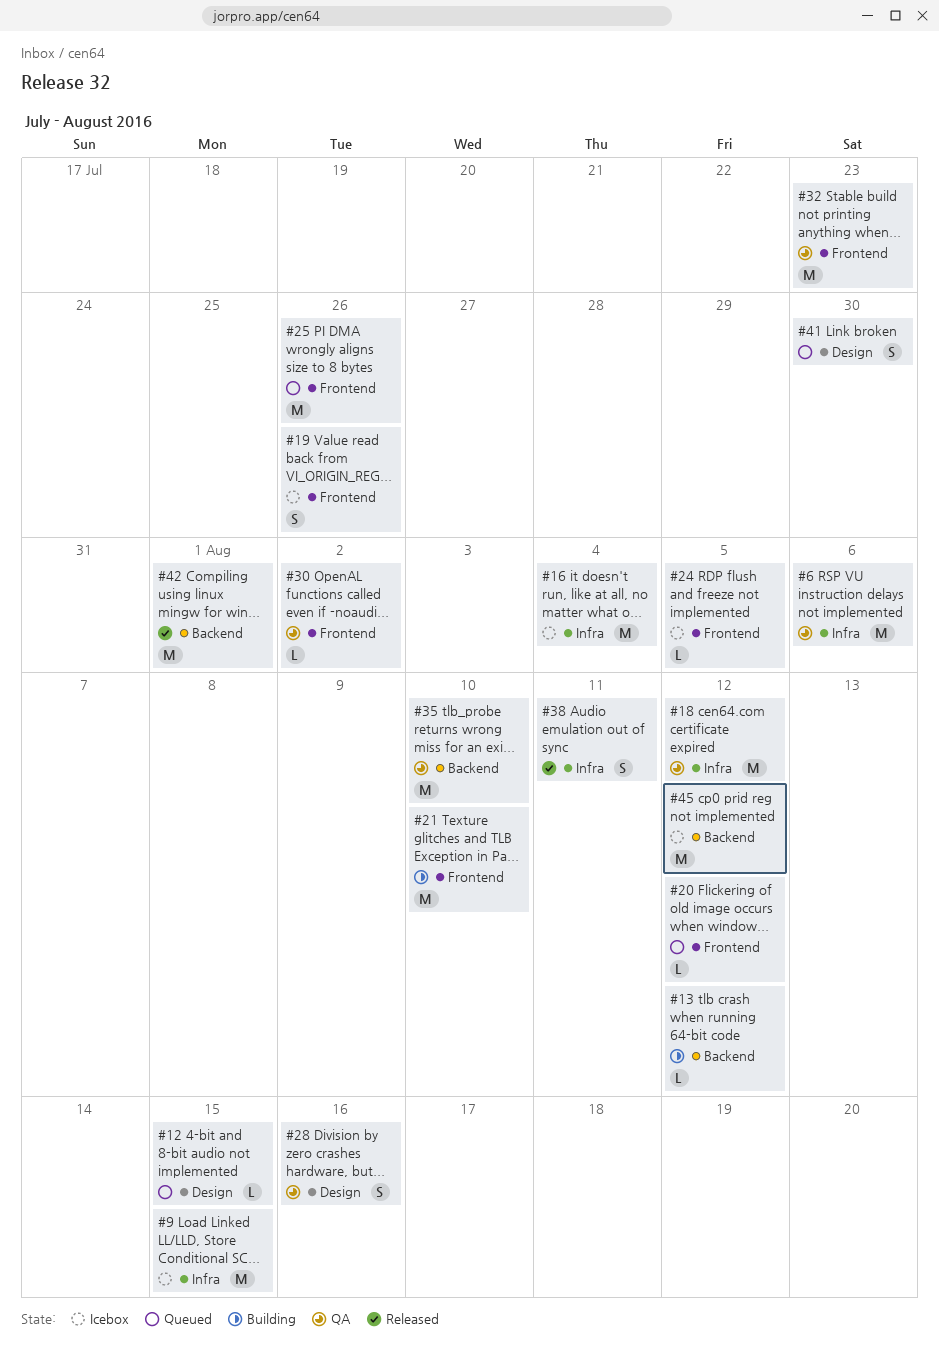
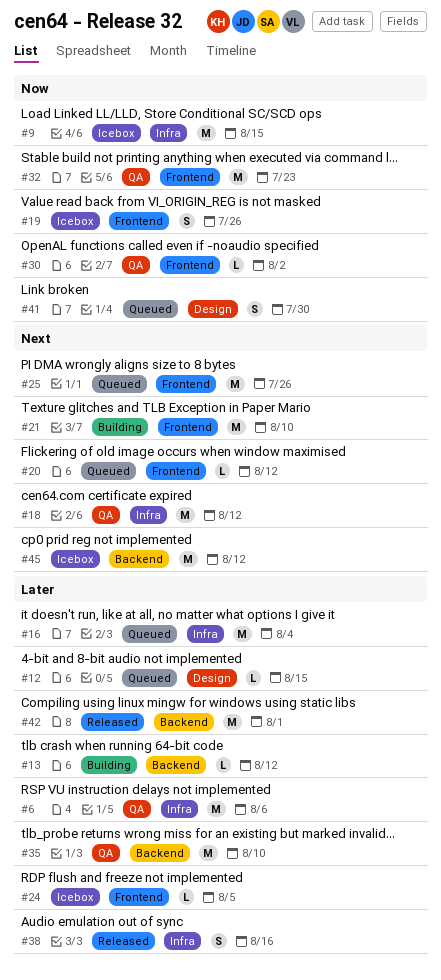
#16, status: Icebox -> Queued
#28: present -> none
#38, due: Aug 11 -> Aug 16

